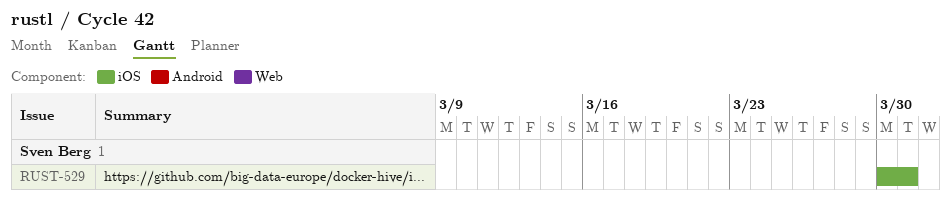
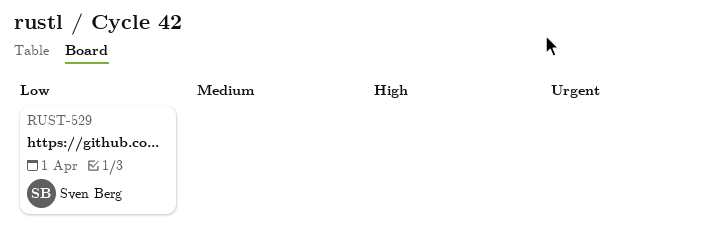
RUST-529, due: Mar 31 -> Apr 1

